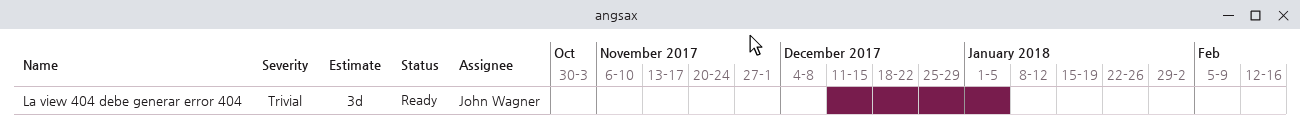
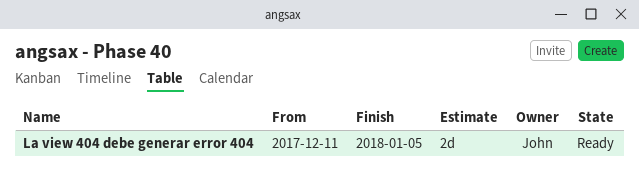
La view 404 debe generar error 404, estimate: 3d -> 2d

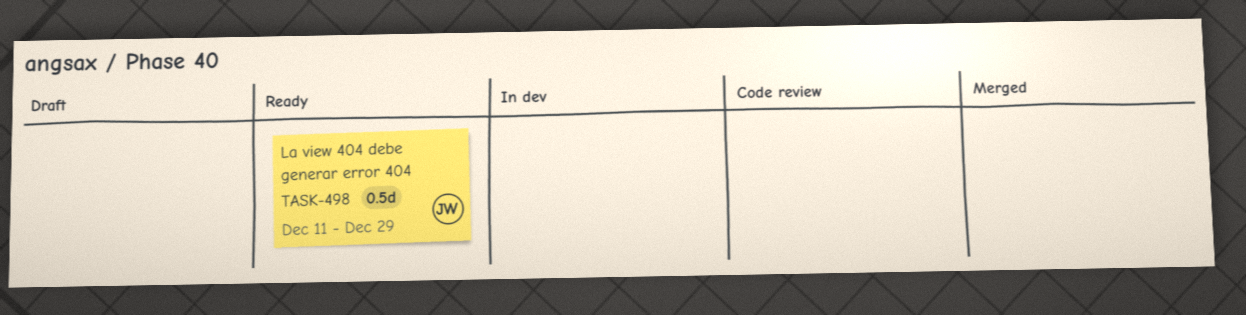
La view 404 debe generar error 404, estimate: 2d -> 0.5d
La view 404 debe generar error 404, due: Jan 5 -> Dec 29

